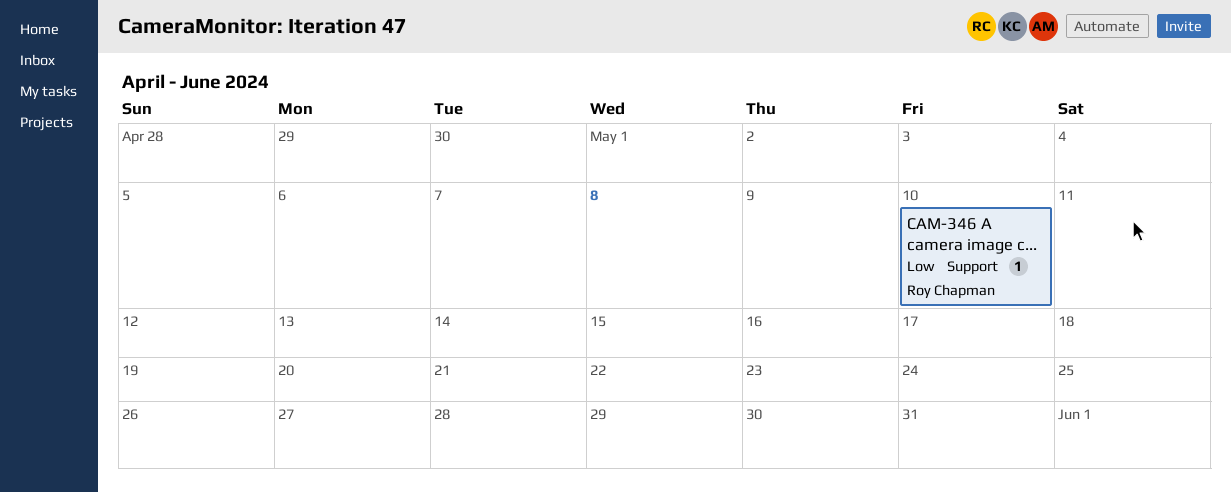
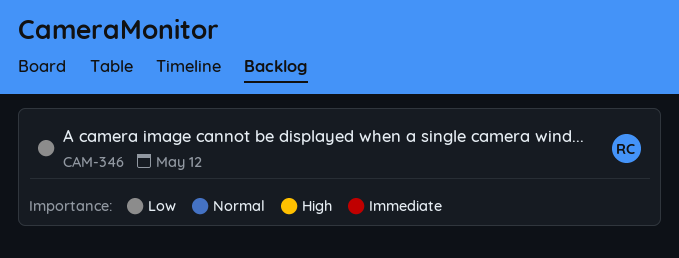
CAM-346, due: May 10 -> May 12

